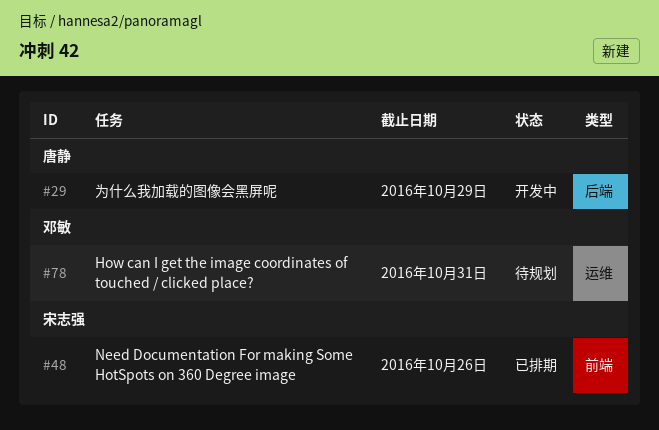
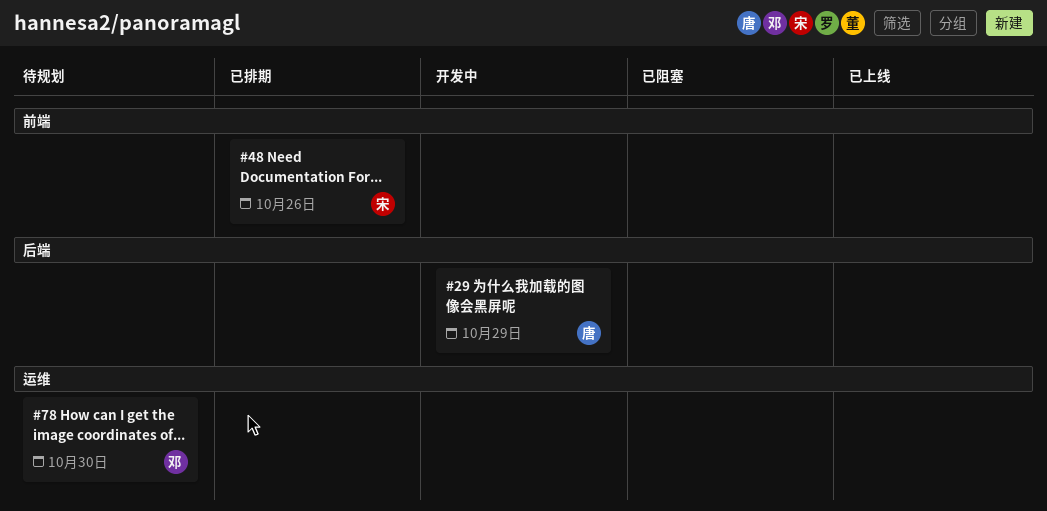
#78, due: Oct 31 -> Oct 30

